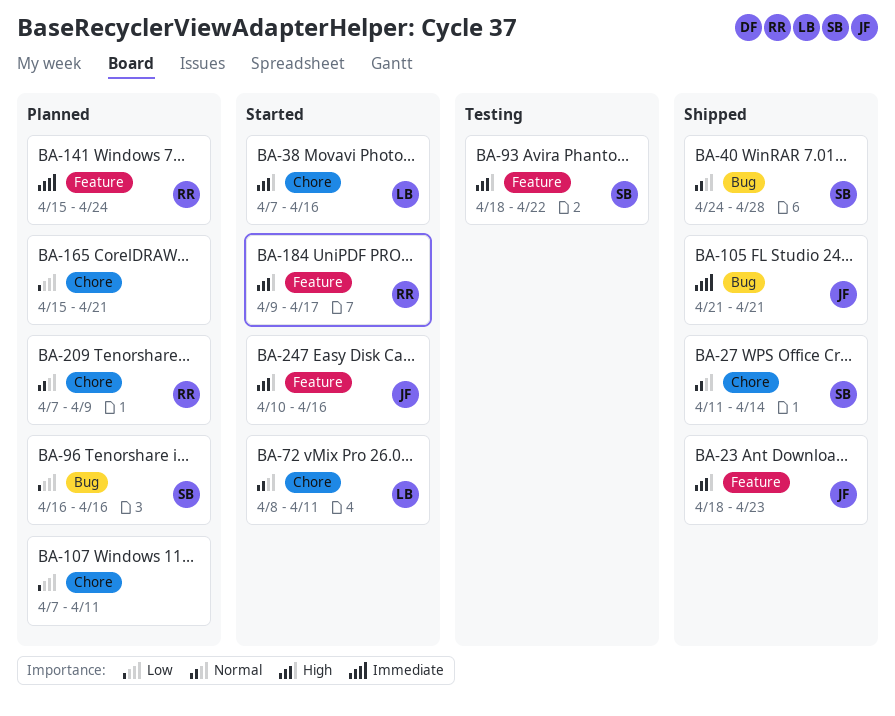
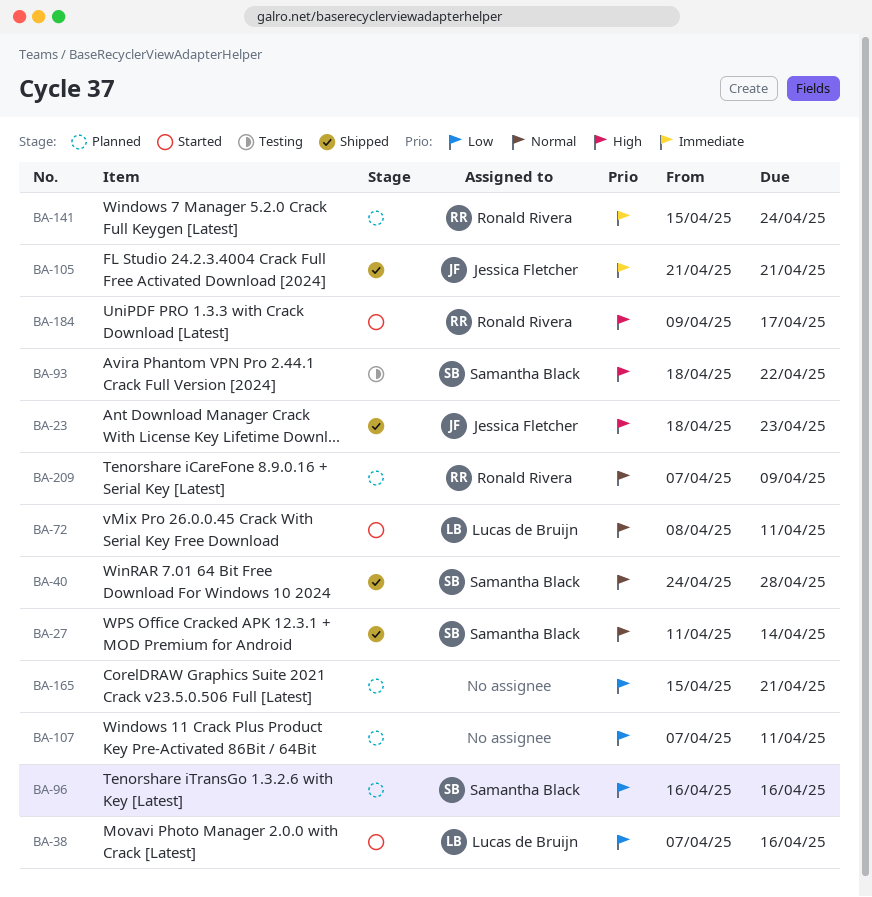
BA-38, priority: High -> Low
BA-247: present -> none

